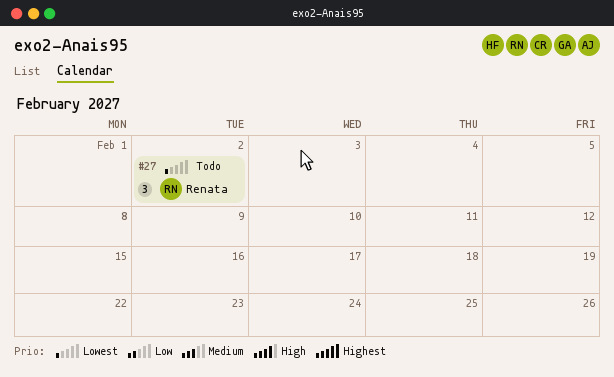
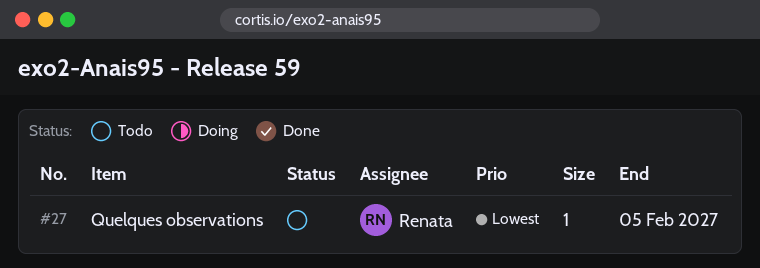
#27, estimate: 3 -> 1
#27, due: Feb 2 -> Feb 5

